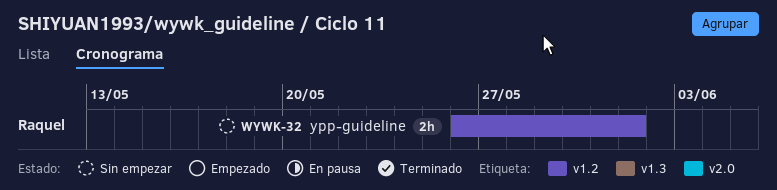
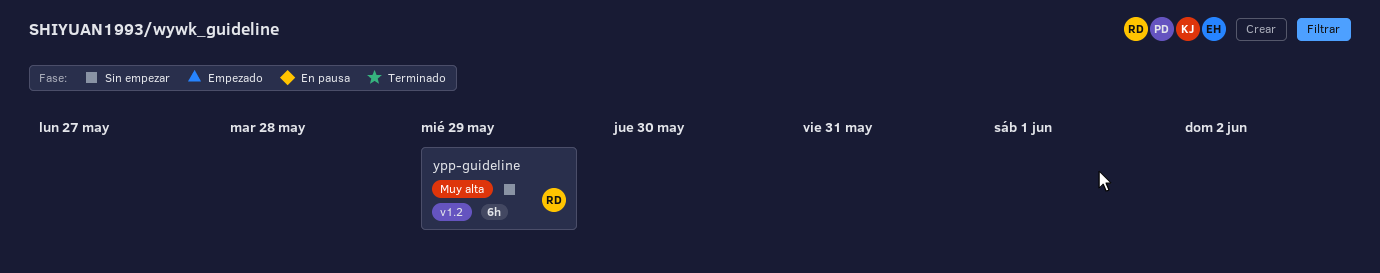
ypp-guideline, estimate: 2h -> 6h
ypp-guideline, due: Jun 1 -> May 29

